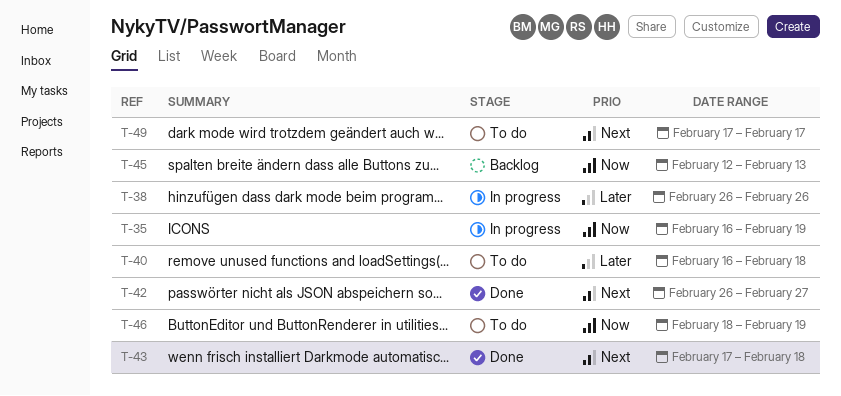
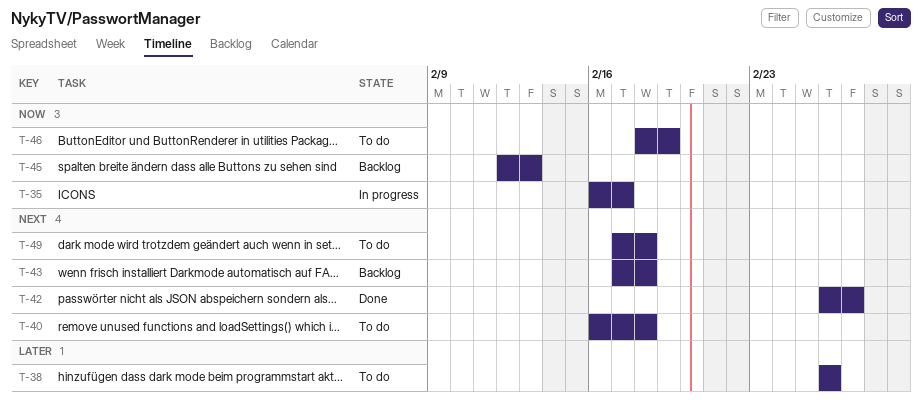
T-35, due: Feb 19 -> Feb 17
T-38, status: In progress -> To do
T-40, priority: Later -> Next
T-43, status: Done -> Backlog
T-49, due: Feb 17 -> Feb 18

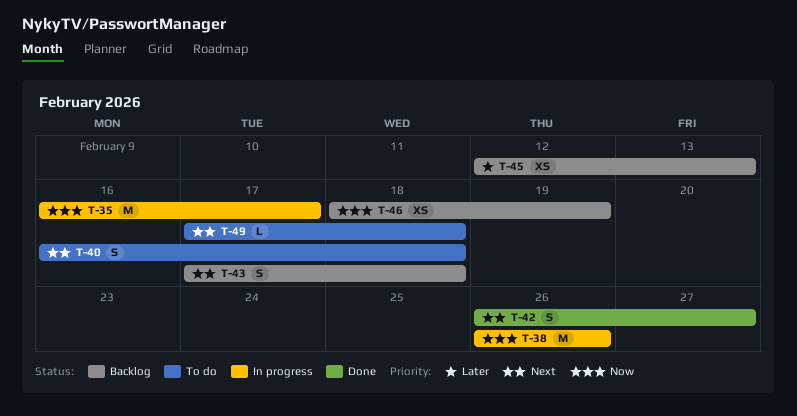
T-38, status: To do -> In progress
T-38, priority: Later -> Now
T-45, priority: Now -> Later
T-46, status: To do -> Backlog

